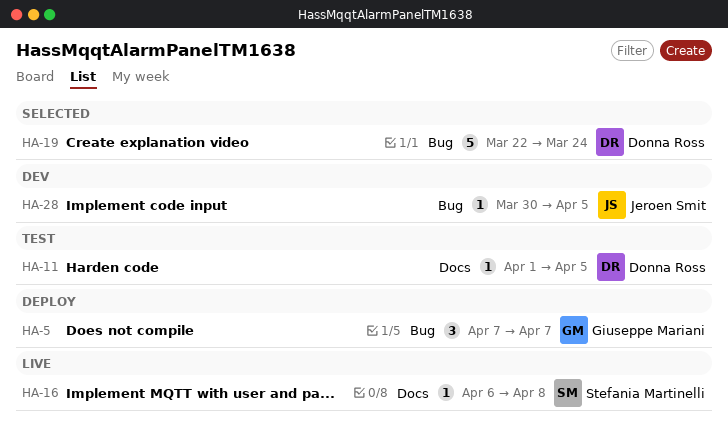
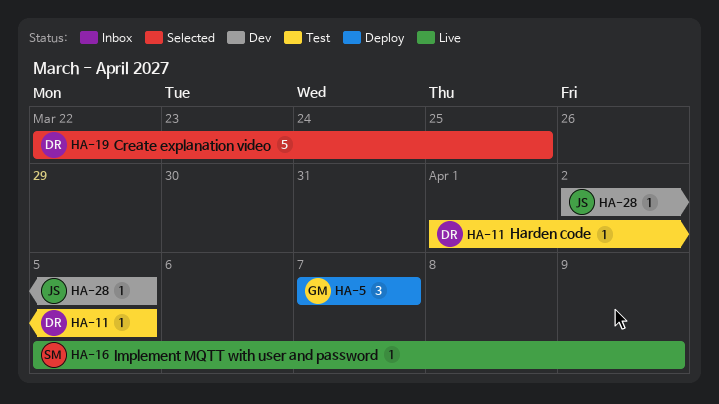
HA-16, start: Apr 6 -> Apr 5
HA-16, due: Apr 8 -> Apr 9
HA-19, due: Mar 24 -> Mar 25
HA-28, start: Mar 30 -> Apr 2

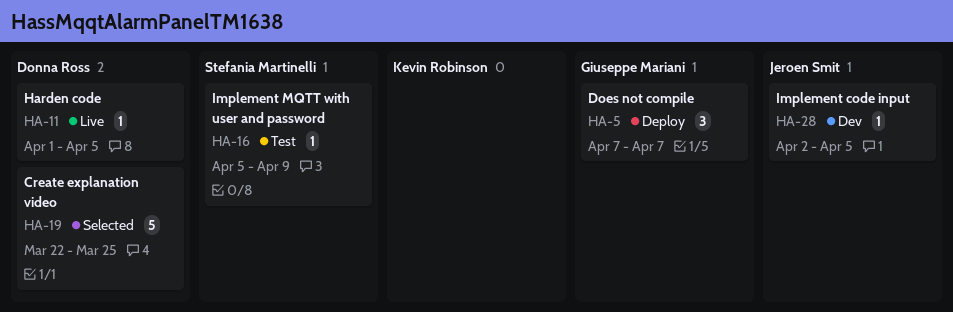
HA-11, status: Test -> Live
HA-16, status: Live -> Test

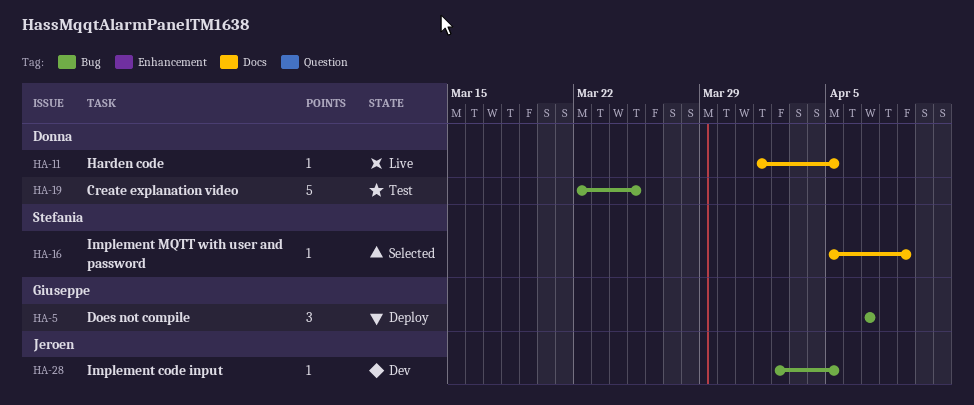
HA-16, status: Test -> Selected
HA-19, status: Selected -> Test

